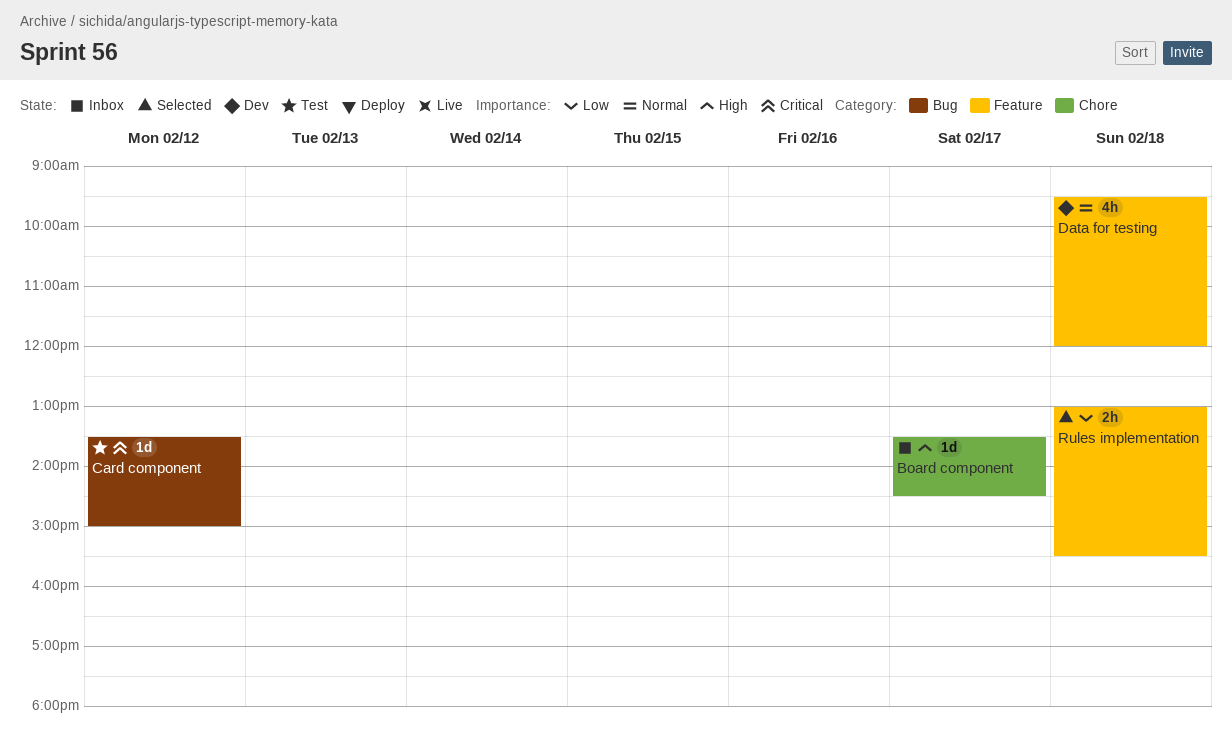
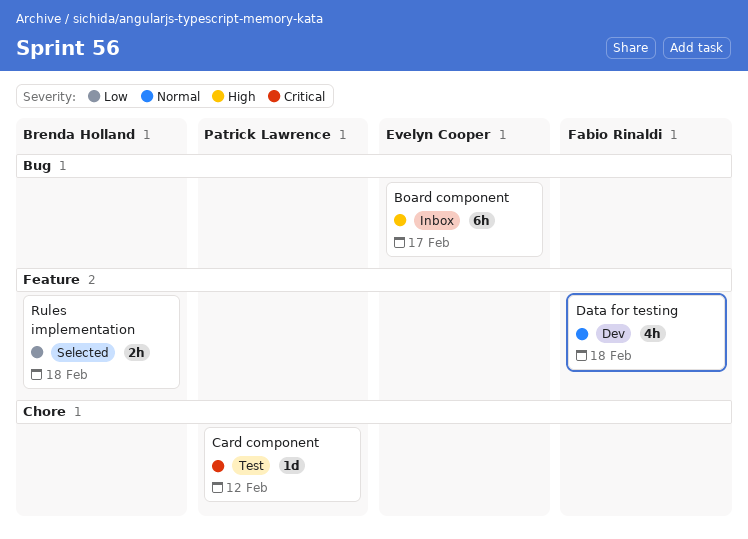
Board component, label: Chore -> Bug
Board component, estimate: 1d -> 6h
Card component, label: Bug -> Chore

